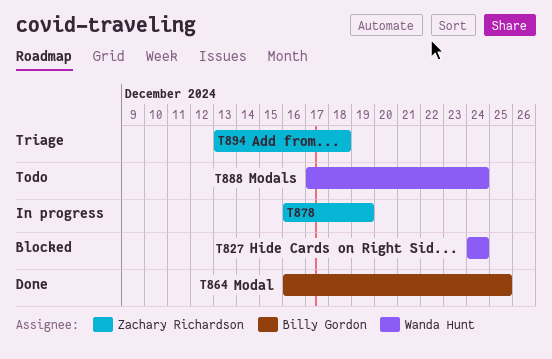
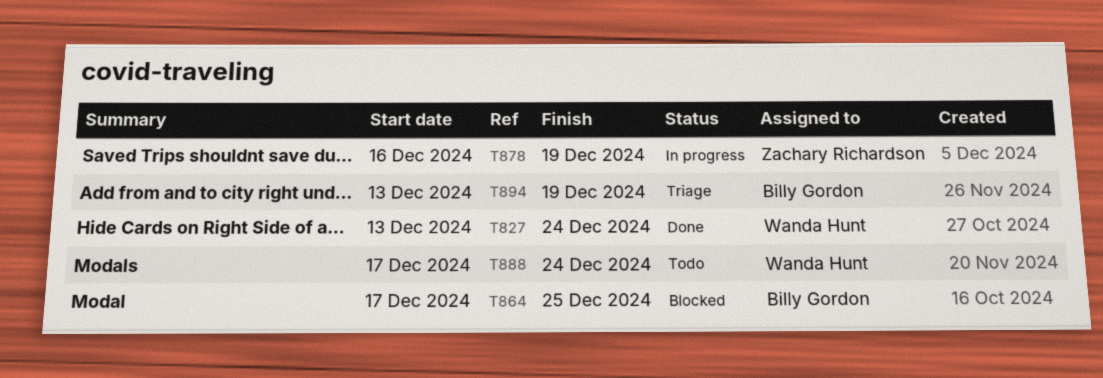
T827, status: Blocked -> Done
T827, start: Dec 24 -> Dec 13
T864, status: Done -> Blocked
T864, start: Dec 16 -> Dec 17
T894, owner: Zachary Richardson -> Billy Gordon
T894, due: Dec 18 -> Dec 19

